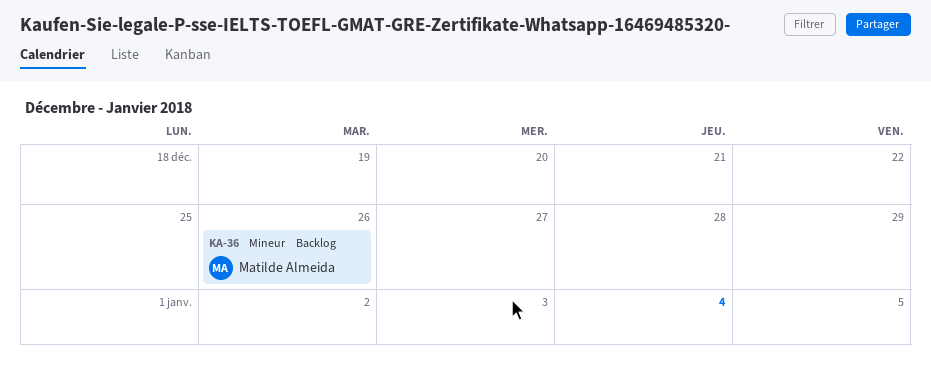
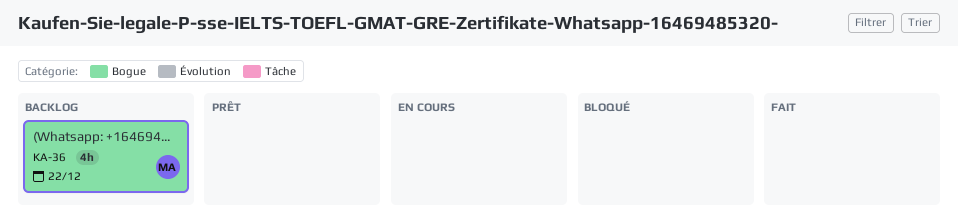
KA-36, due: Dec 26 -> Dec 22

